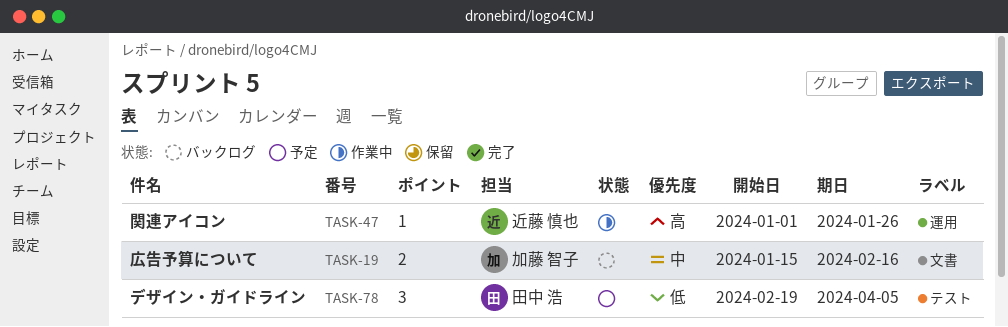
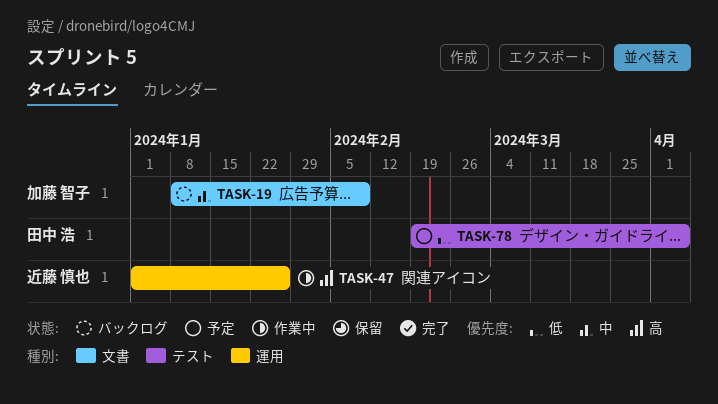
TASK-19, start: Jan 15 -> Jan 8
TASK-19, due: Feb 16 -> Feb 9

